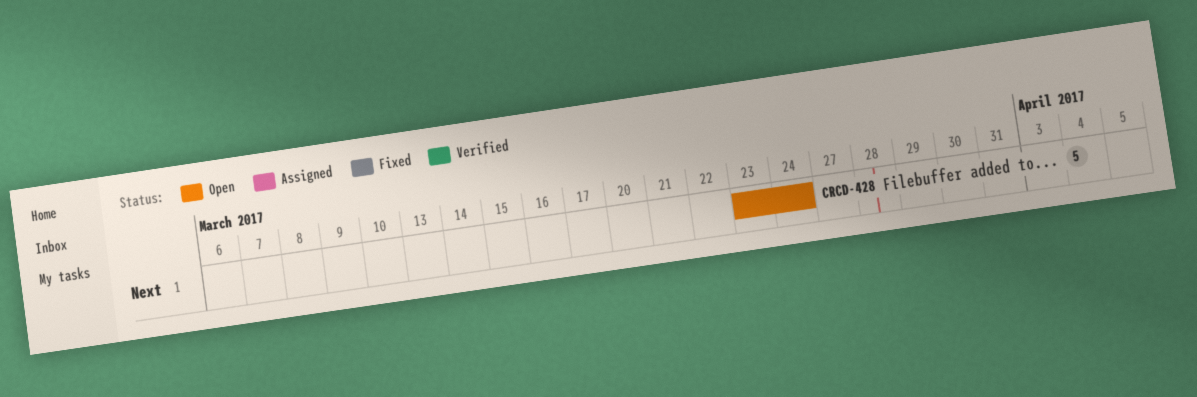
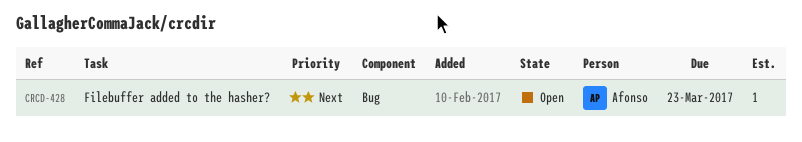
CRCD-428, estimate: 5 -> 1
CRCD-428, due: Mar 24 -> Mar 23

